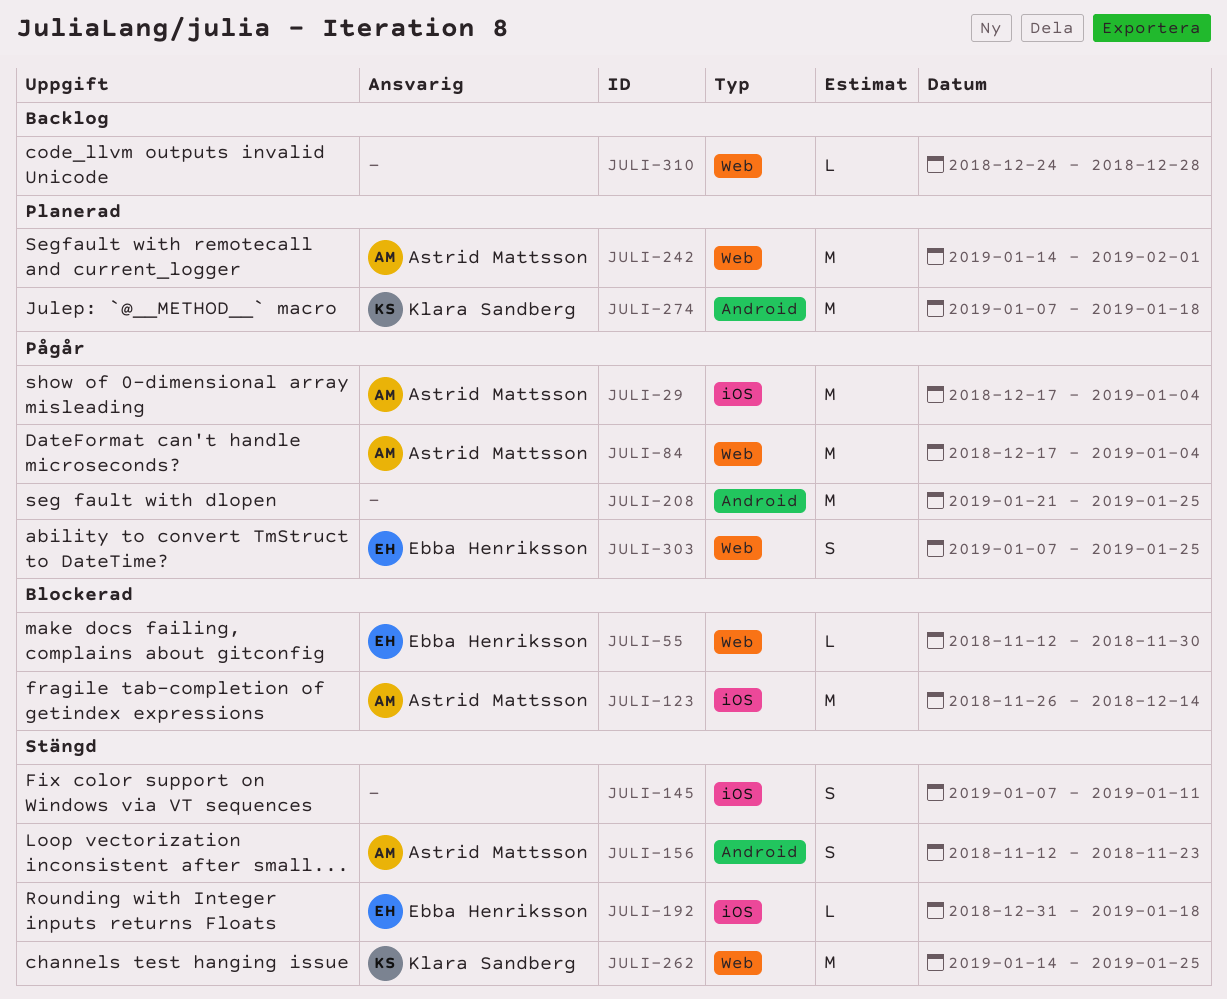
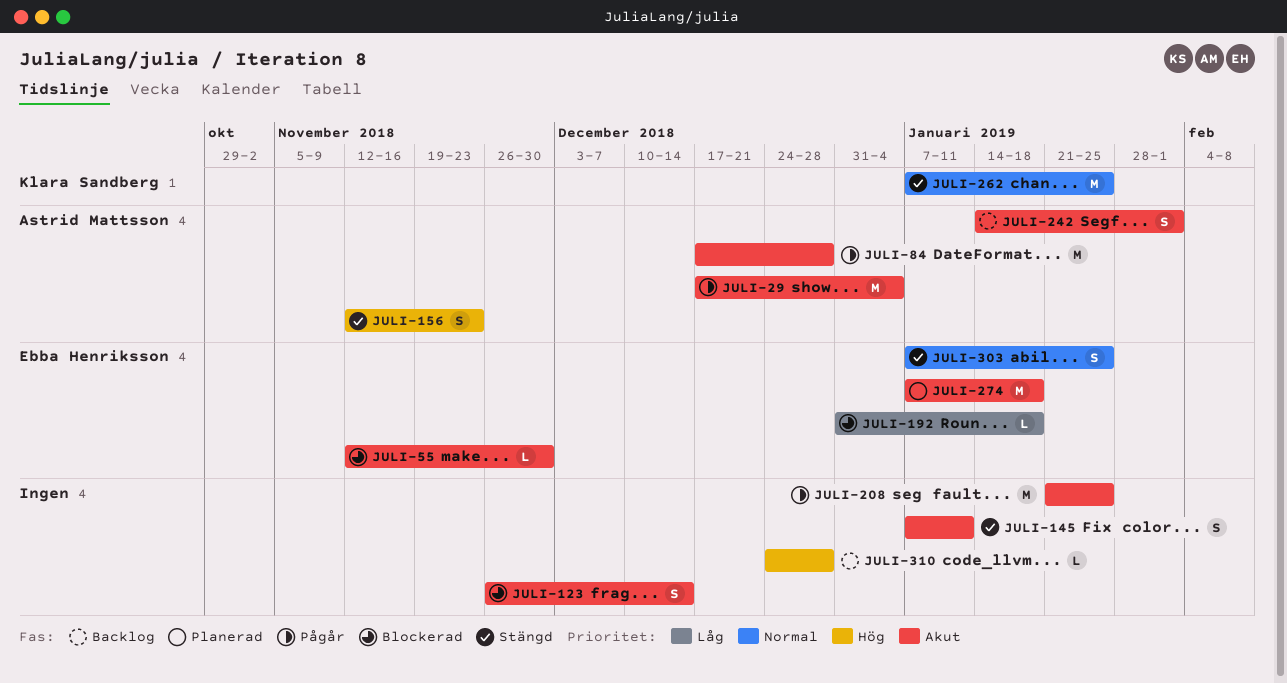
JULI-84, due: Jan 4 -> Dec 28
JULI-123, owner: Astrid Mattsson -> none
JULI-123, estimate: M -> S
JULI-192, status: Stängd -> Blockerad
JULI-242, status: Planerad -> Backlog
JULI-242, estimate: M -> S
JULI-262, start: Jan 14 -> Jan 7
JULI-274, owner: Klara Sandberg -> Ebba Henriksson
JULI-303, status: Pågår -> Stängd

